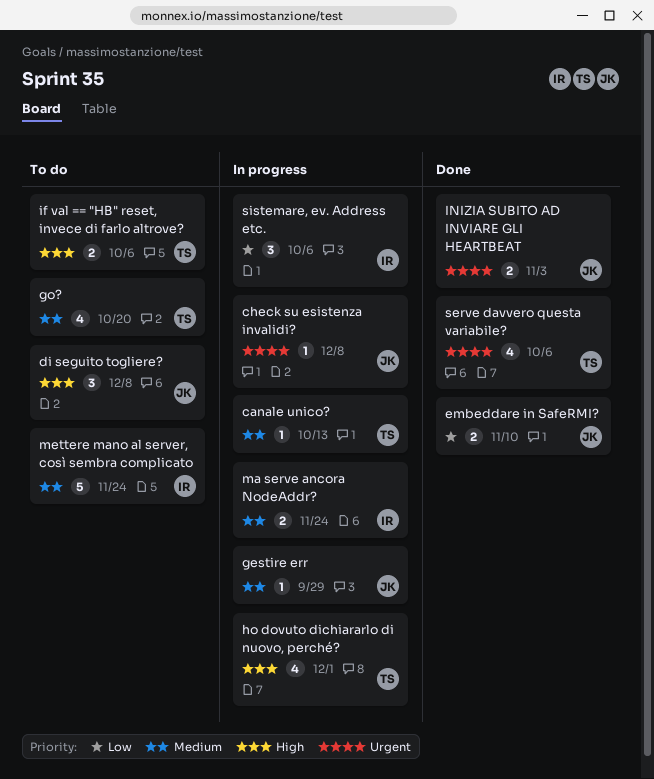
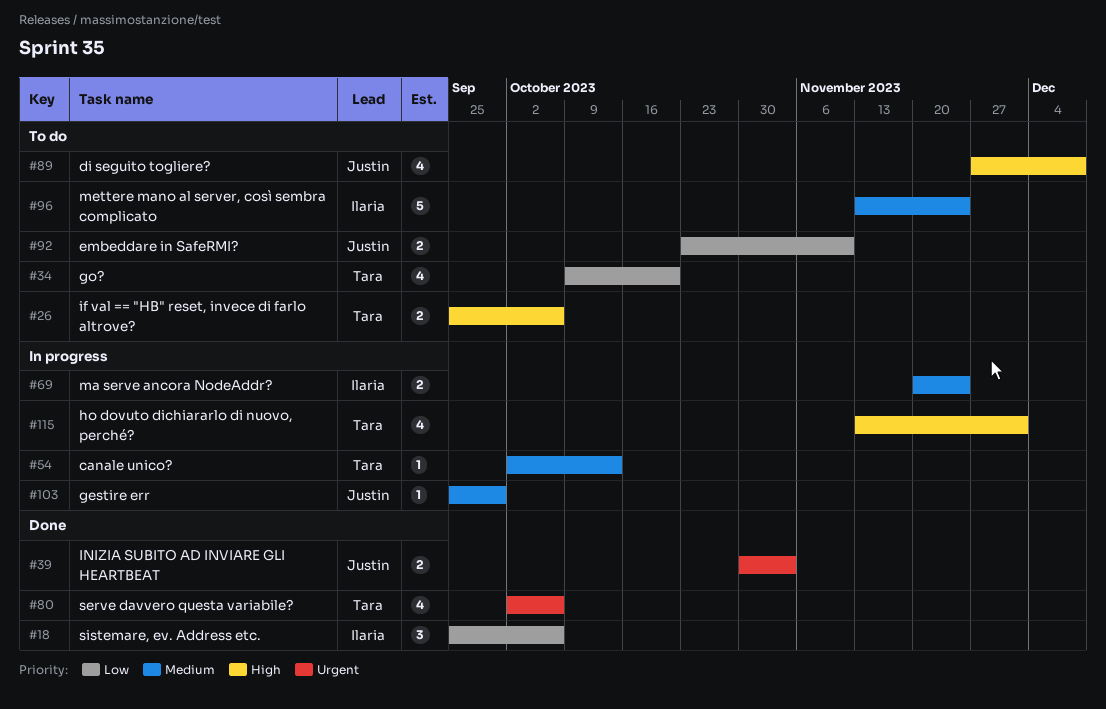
check su esistenza invalidi?: present -> none
di seguito togliere?, estimate: 3 -> 4
embeddare in SafeRMI?, status: Done -> To do
go?, priority: Medium -> Low
sistemare, ev. Address etc., status: In progress -> Done

